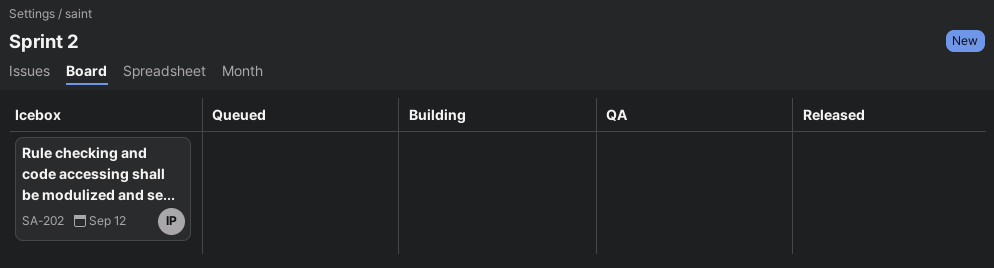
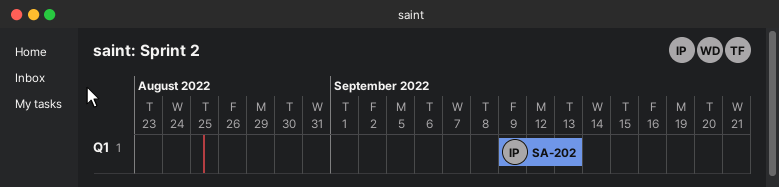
SA-202, due: Sep 12 -> Sep 13

